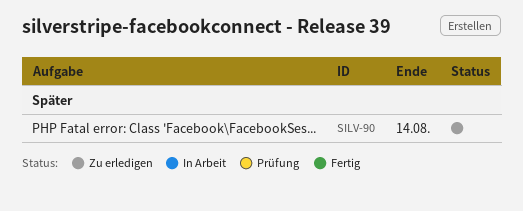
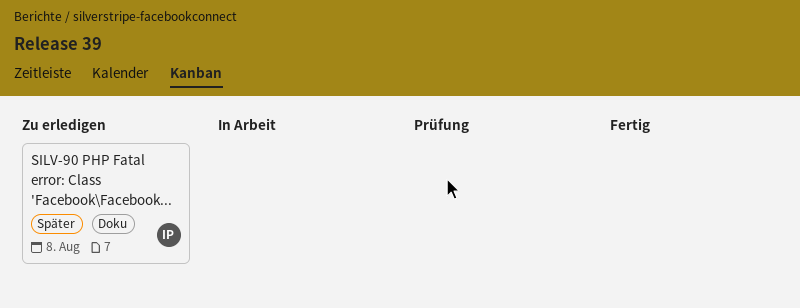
SILV-90, due: Aug 14 -> Aug 8

